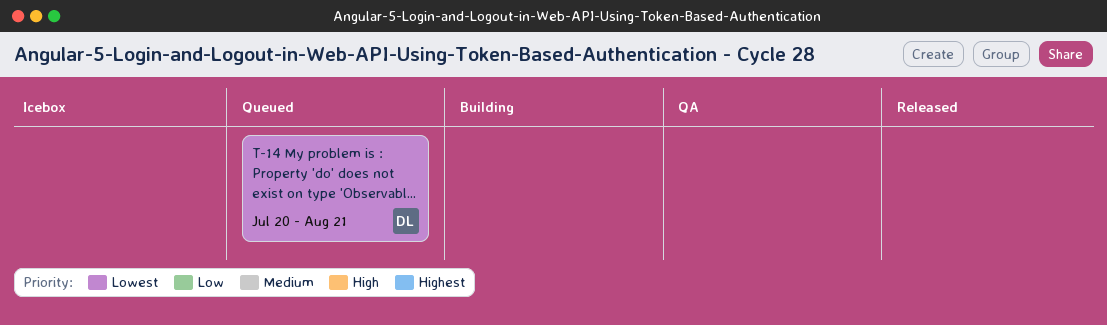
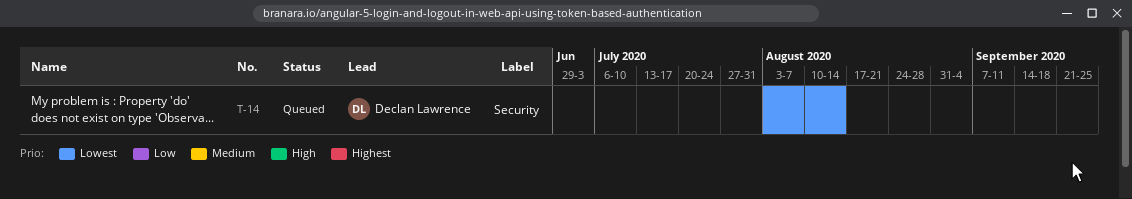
T-14, start: Jul 20 -> Aug 3
T-14, due: Aug 21 -> Aug 14

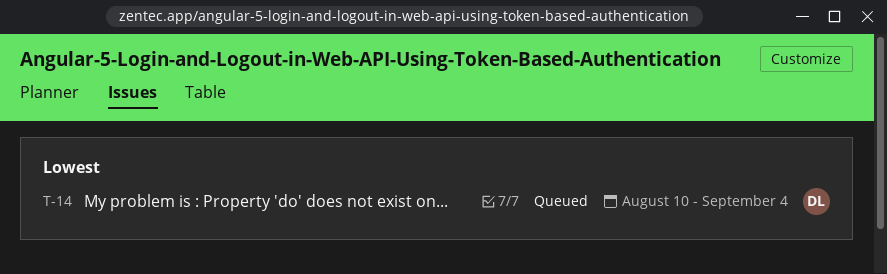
T-14, start: Aug 3 -> Aug 10
T-14, due: Aug 14 -> Sep 4

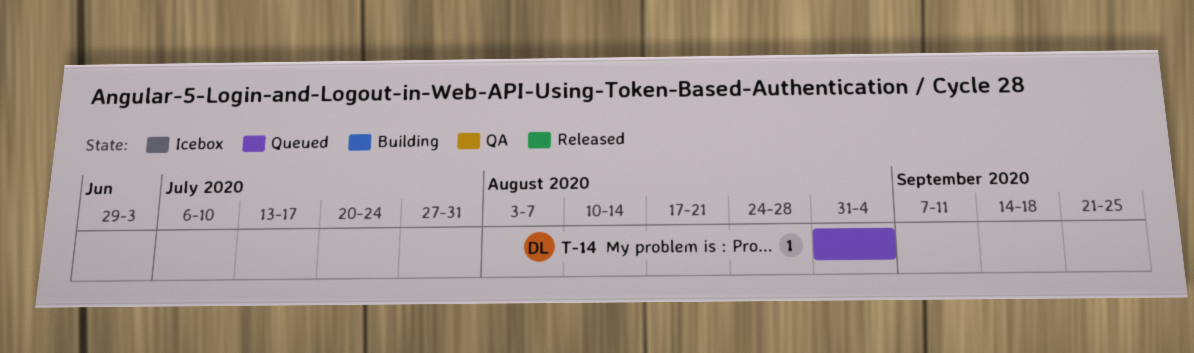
T-14, start: Aug 10 -> Aug 31

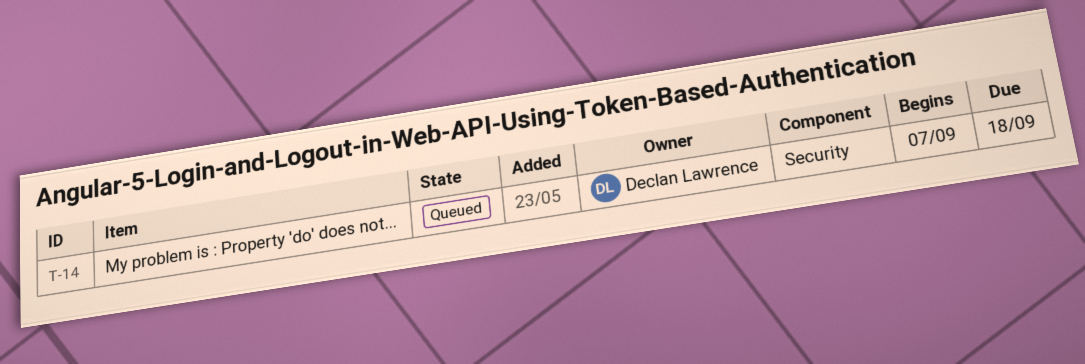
T-14, start: Aug 31 -> Sep 7
T-14, due: Sep 4 -> Sep 18

